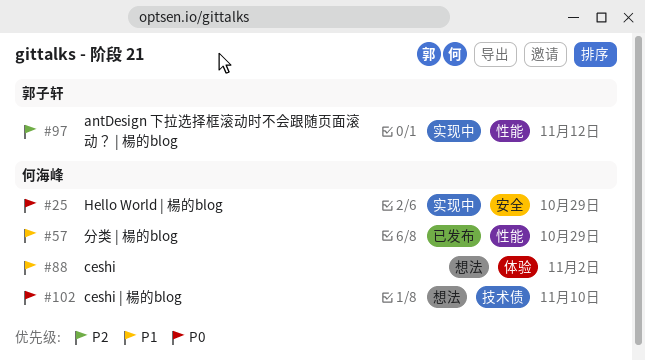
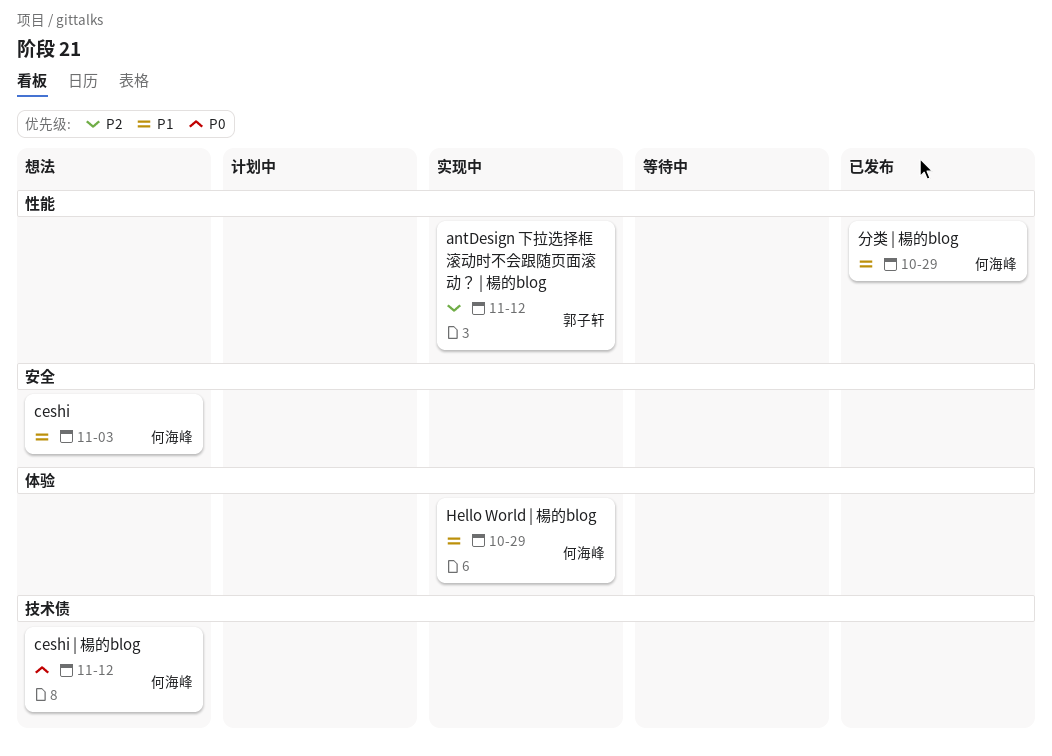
ceshi, label: 体验 -> 安全
ceshi, due: Nov 2 -> Nov 3
ceshi | 楊的blog, due: Nov 10 -> Nov 12
Hello World | 楊的blog, priority: P0 -> P1
Hello World | 楊的blog, label: 安全 -> 体验

